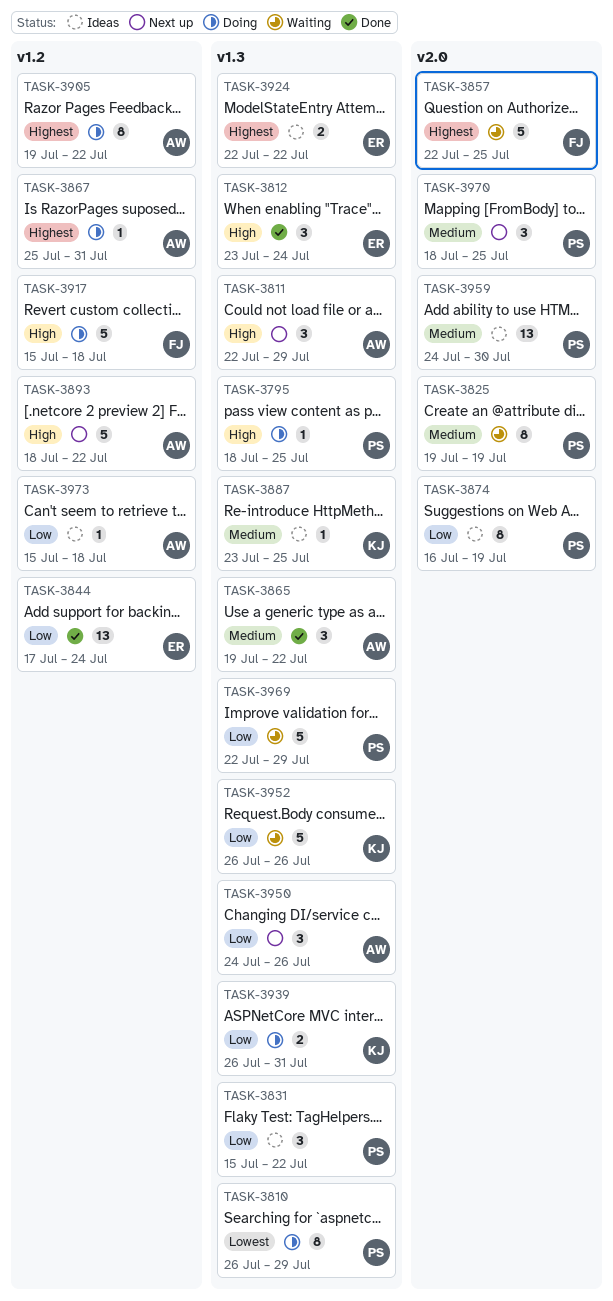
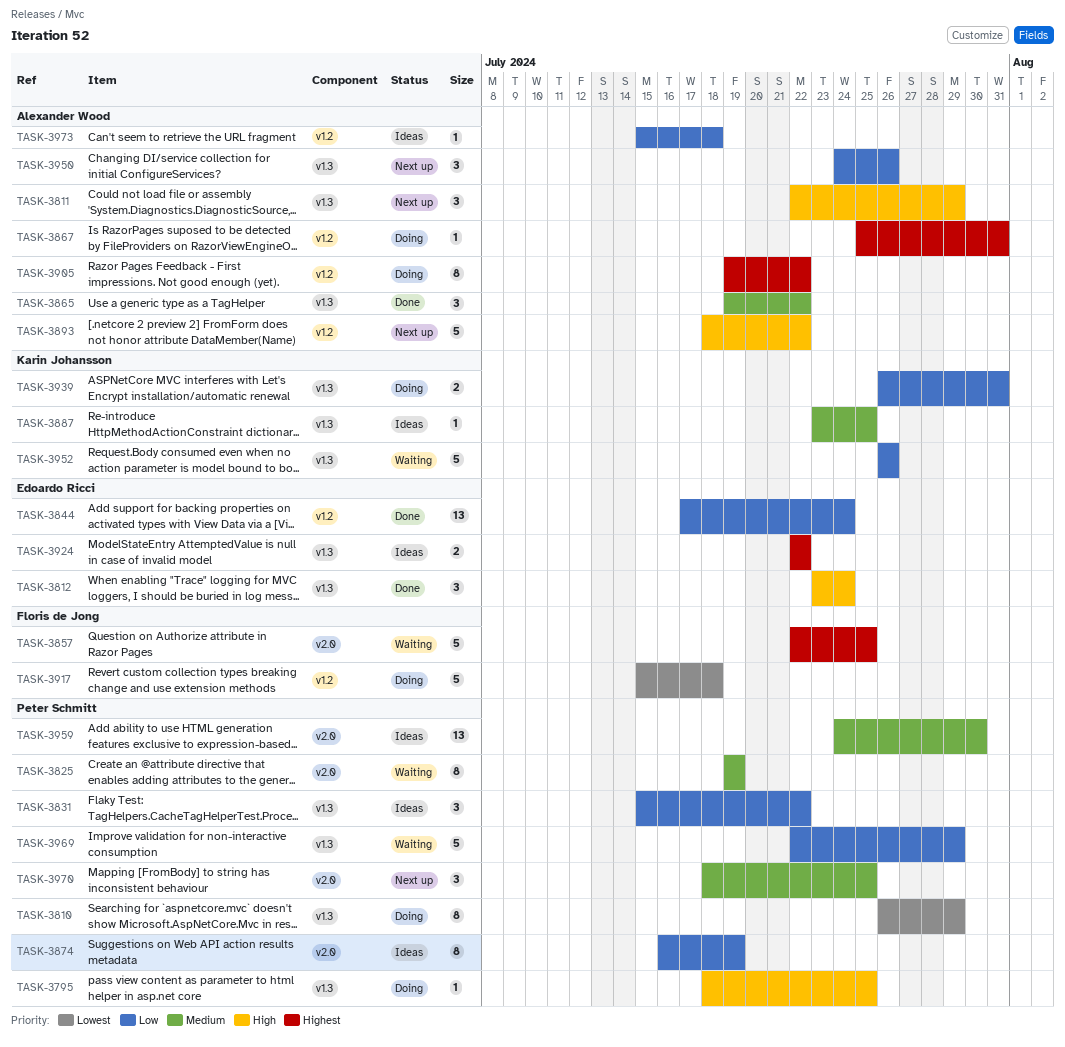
TASK-3917, priority: High -> Lowest

